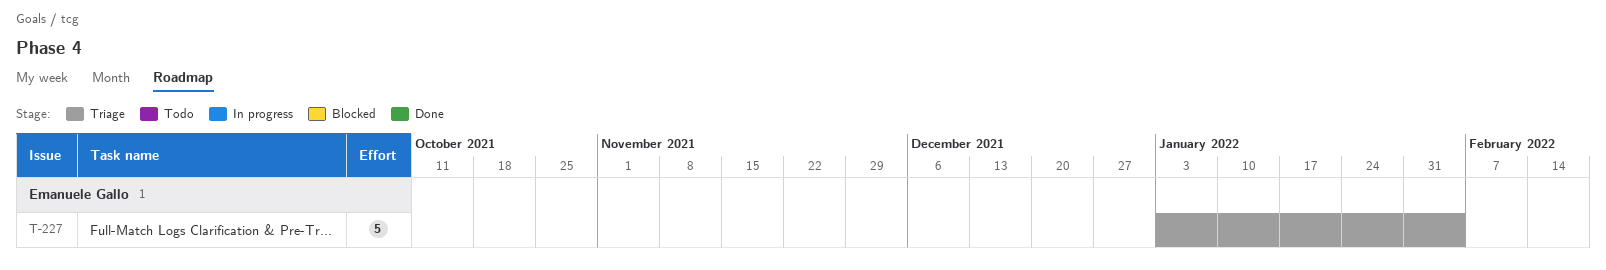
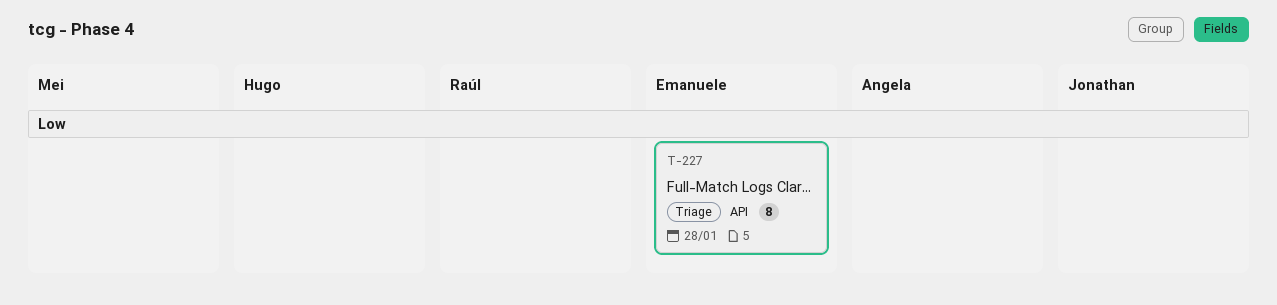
T-227, estimate: 5 -> 8
T-227, due: Feb 4 -> Jan 28

